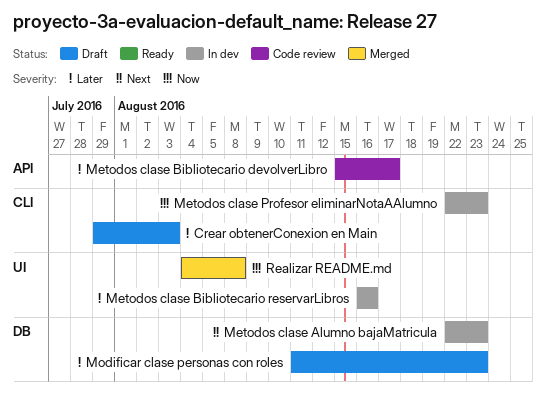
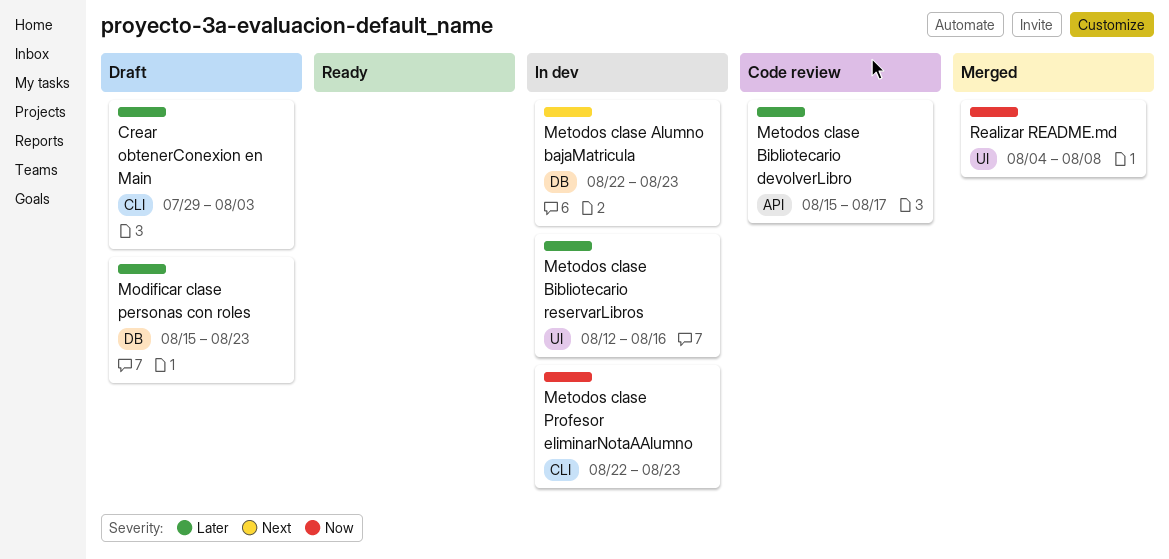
Metodos clase Bibliotecario reservarLibros, start: Aug 16 -> Aug 12
Modificar clase personas con roles, start: Aug 11 -> Aug 15

